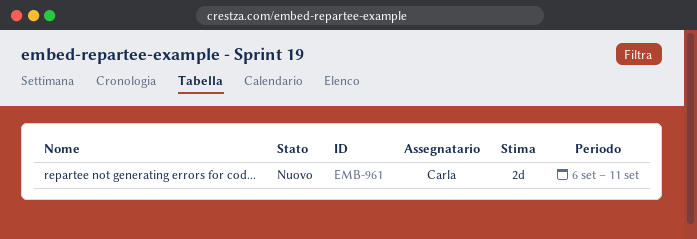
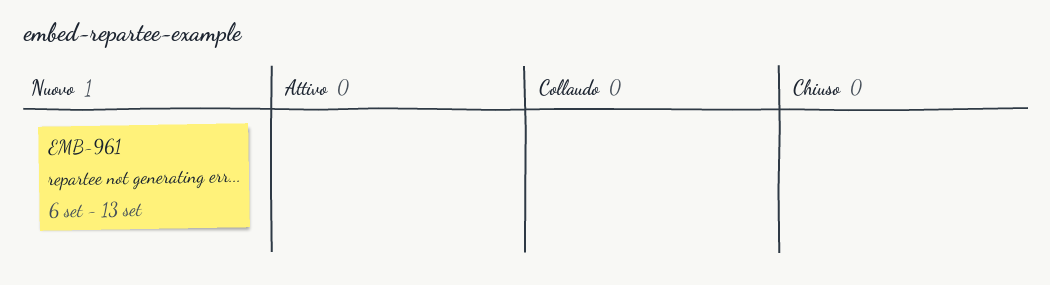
EMB-961, due: Sep 11 -> Sep 13

